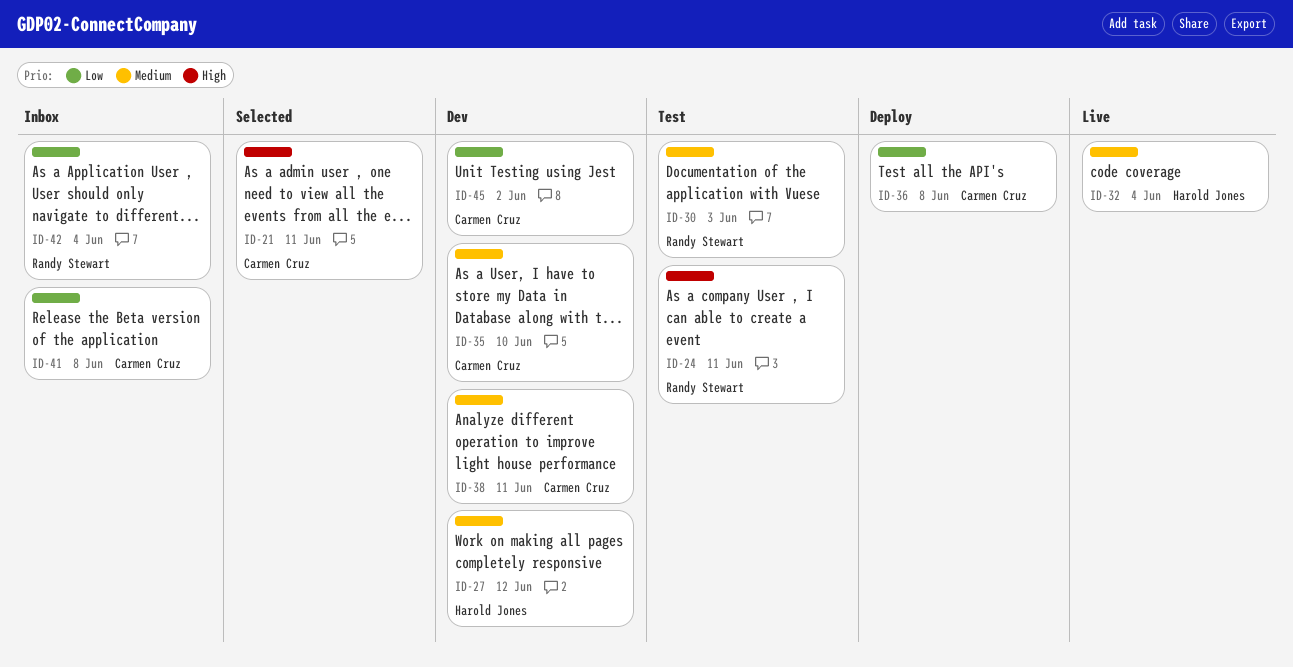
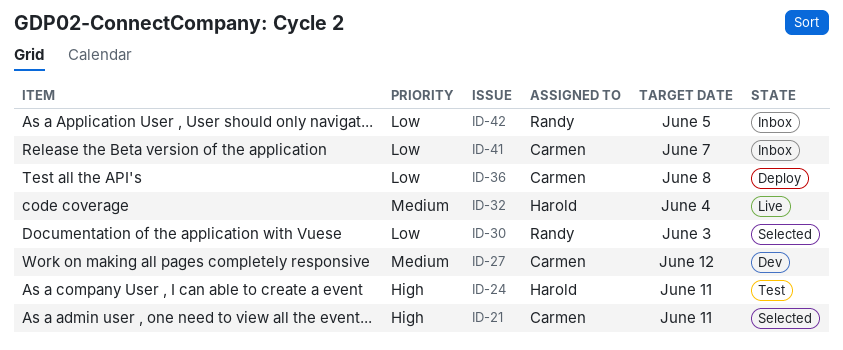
ID-24, owner: Randy Stewart -> Harold Jones
ID-27, owner: Harold Jones -> Carmen Cruz
ID-30, status: Test -> Selected
ID-30, priority: Medium -> Low
ID-35: present -> none
ID-38: present -> none
ID-41, due: Jun 8 -> Jun 7
ID-42, due: Jun 4 -> Jun 5
ID-45: present -> none

